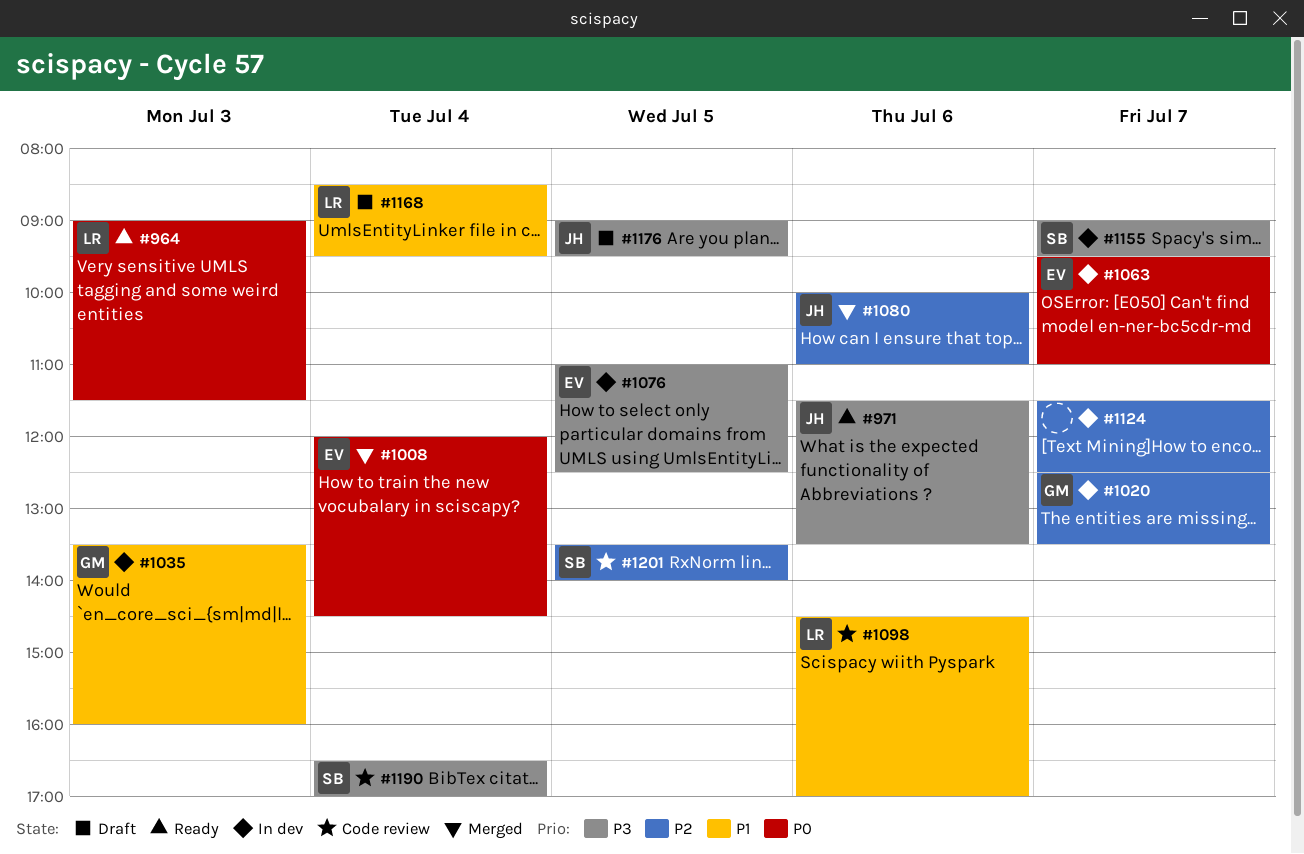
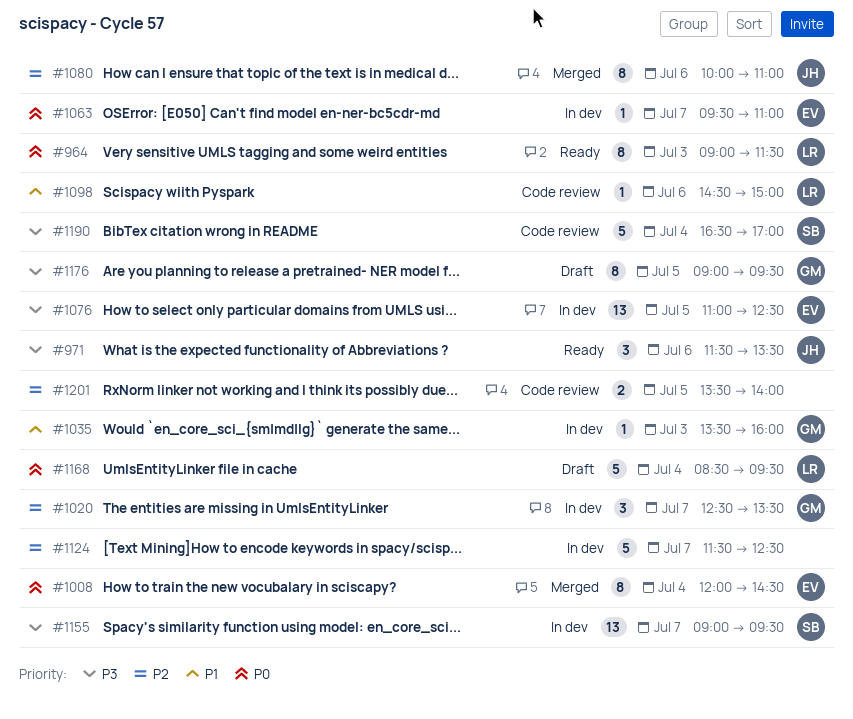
#1098, ends: 17:00 -> 15:00
#1168, priority: P1 -> P0
#1176, owner: JH -> GM
#1201, owner: SB -> none

